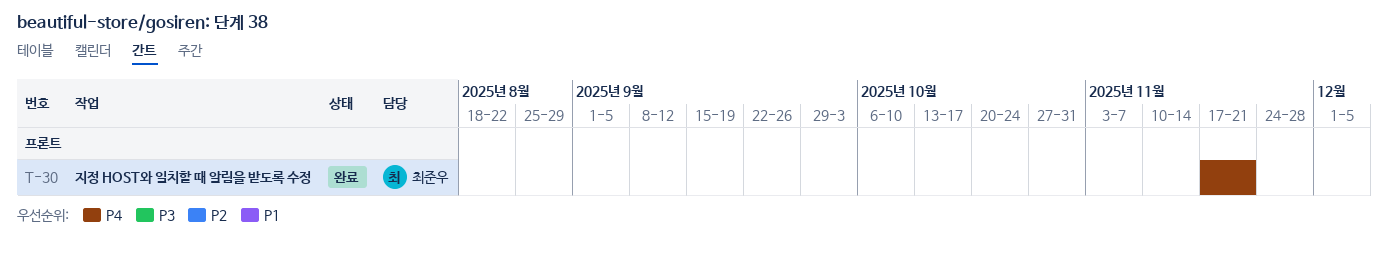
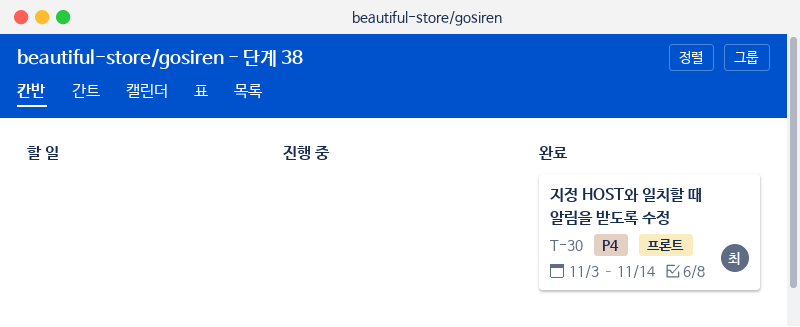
T-30, start: Nov 17 -> Nov 3
T-30, due: Nov 21 -> Nov 14

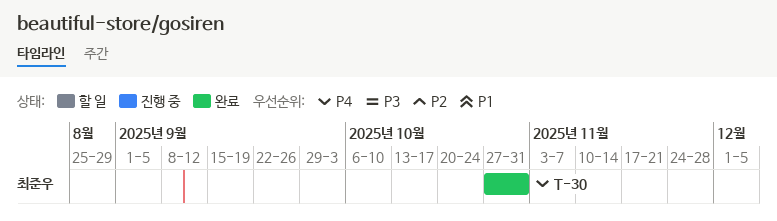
T-30, start: Nov 3 -> Oct 27
T-30, due: Nov 14 -> Oct 31

